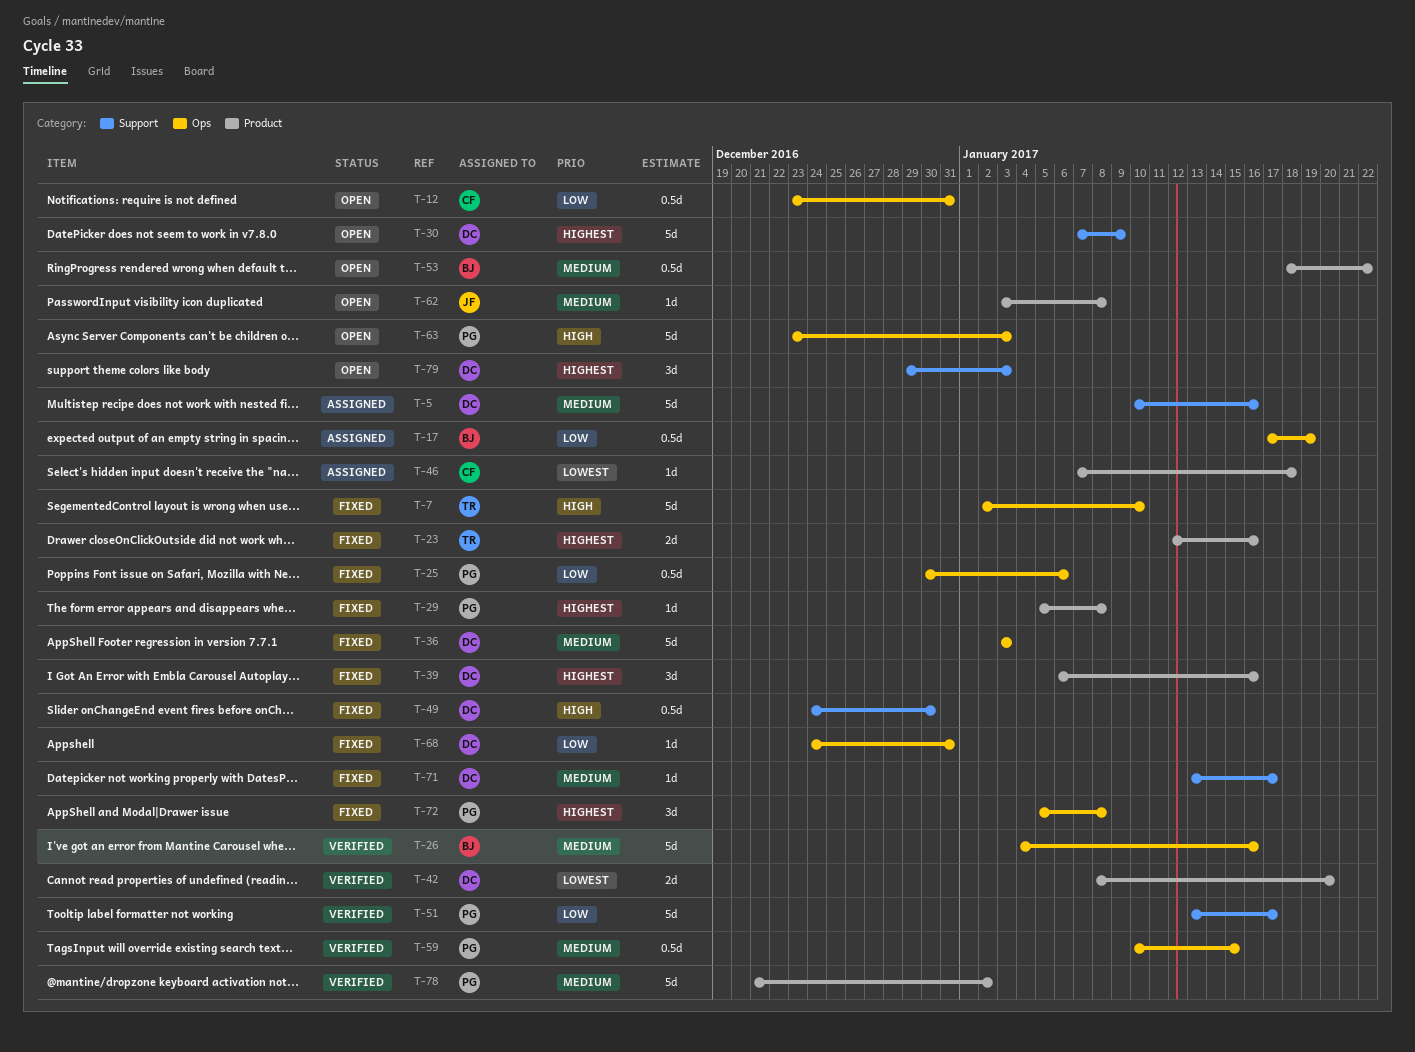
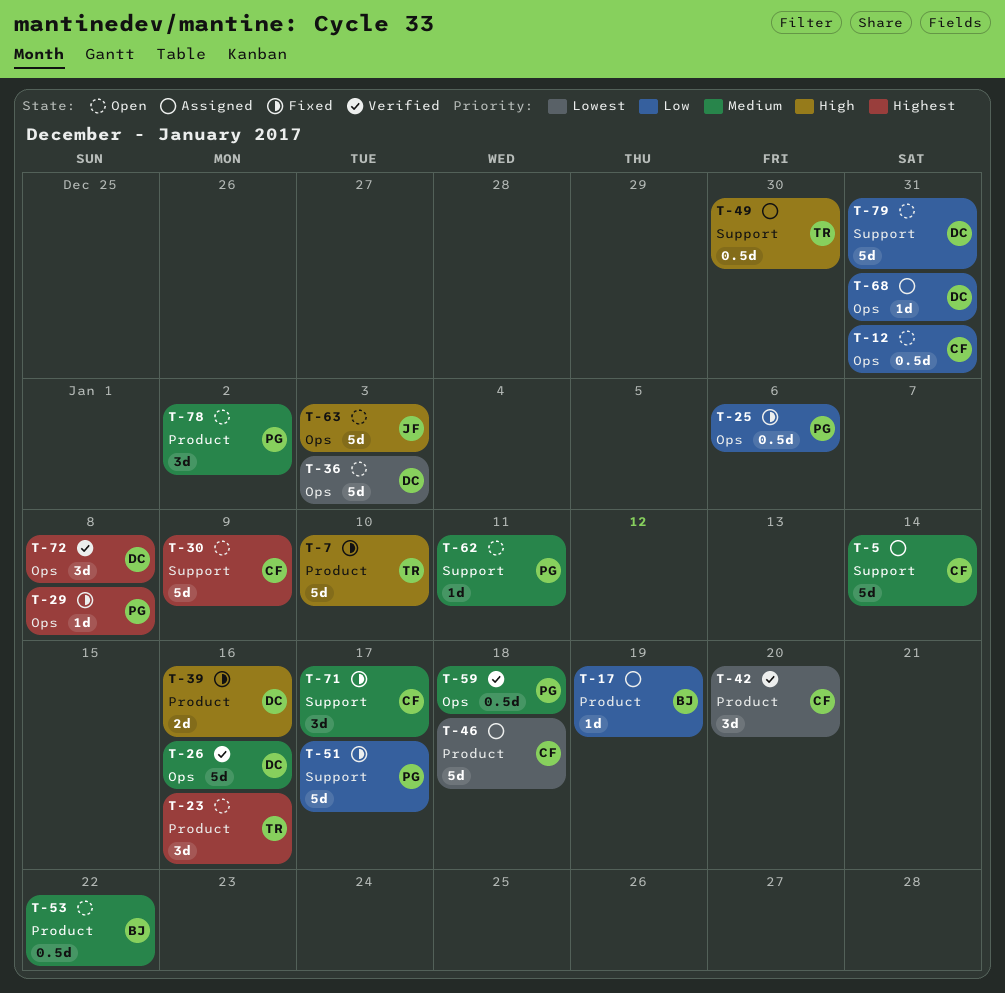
T-5, owner: DC -> CF
T-5, due: Jan 16 -> Jan 14
T-7, label: Ops -> Product
T-17, label: Ops -> Product
T-17, estimate: 0.5d -> 1d
T-23, status: Fixed -> Open
T-23, estimate: 2d -> 3d
T-26, owner: BJ -> DC
T-29, label: Product -> Ops
T-30, owner: DC -> CF
T-36, status: Fixed -> Open
T-36, priority: Medium -> Lowest
T-39, priority: Highest -> High
T-39, estimate: 3d -> 2d
T-42, owner: DC -> CF
T-42, estimate: 2d -> 3d
T-46, estimate: 1d -> 5d
T-49, status: Fixed -> Assigned
T-49, owner: DC -> TR
T-51, status: Verified -> Fixed
T-59, due: Jan 15 -> Jan 18
T-62, owner: JF -> PG
T-62, label: Product -> Support
T-62, due: Jan 8 -> Jan 11
T-63, owner: PG -> JF
T-68, status: Fixed -> Assigned
T-71, owner: DC -> CF
T-71, estimate: 1d -> 3d
T-72, status: Fixed -> Verified
T-72, owner: PG -> DC
T-78, status: Verified -> Open
T-78, estimate: 5d -> 3d
T-79, priority: Highest -> Low
T-79, estimate: 3d -> 5d
T-79, due: Jan 3 -> Dec 31

